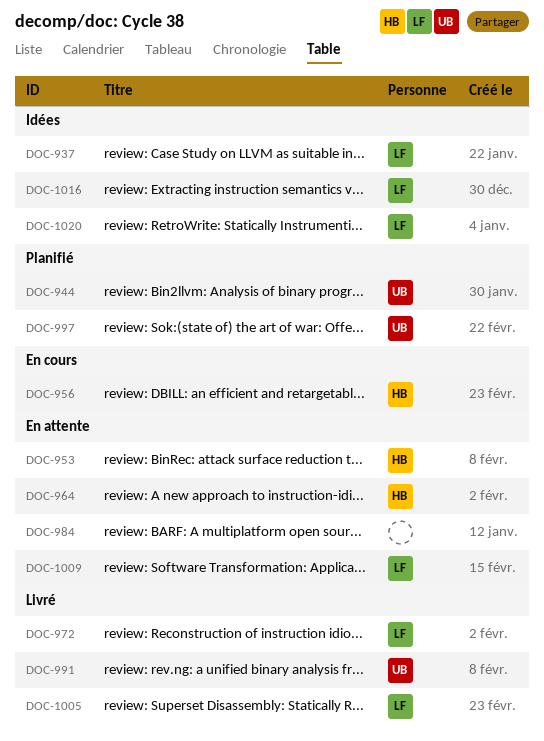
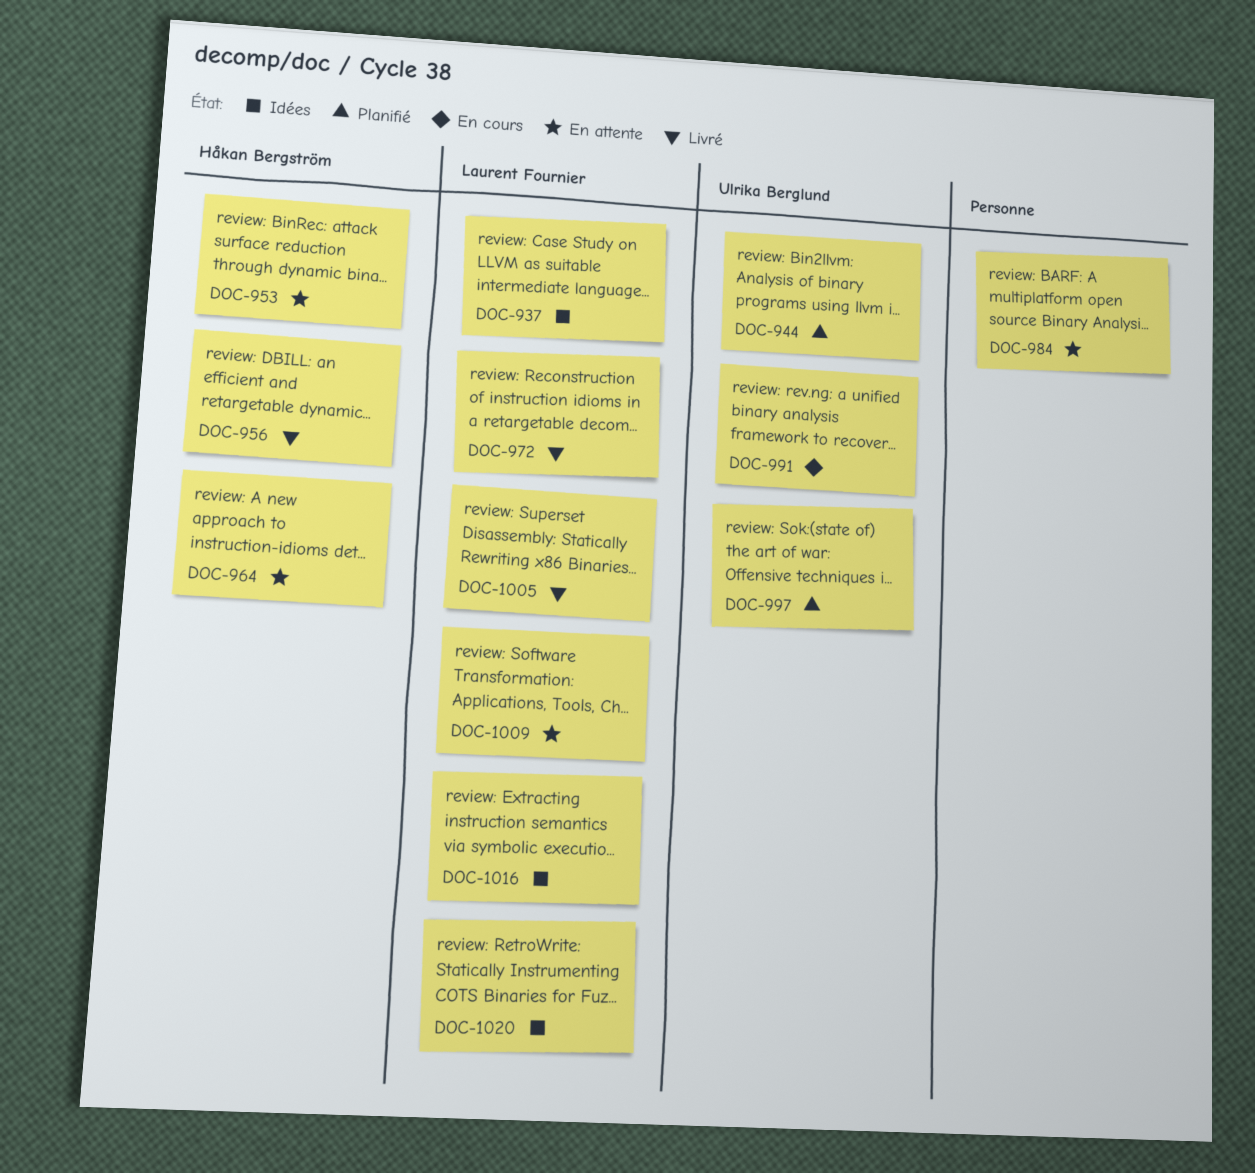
DOC-956, status: En cours -> Livré
DOC-991, status: Livré -> En cours

